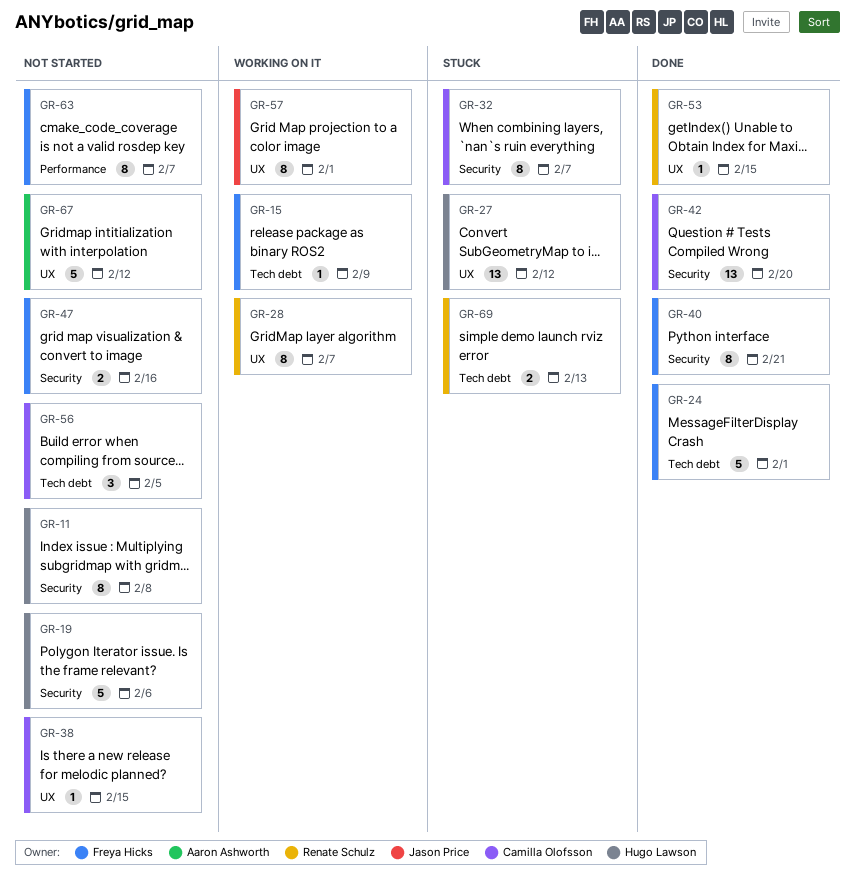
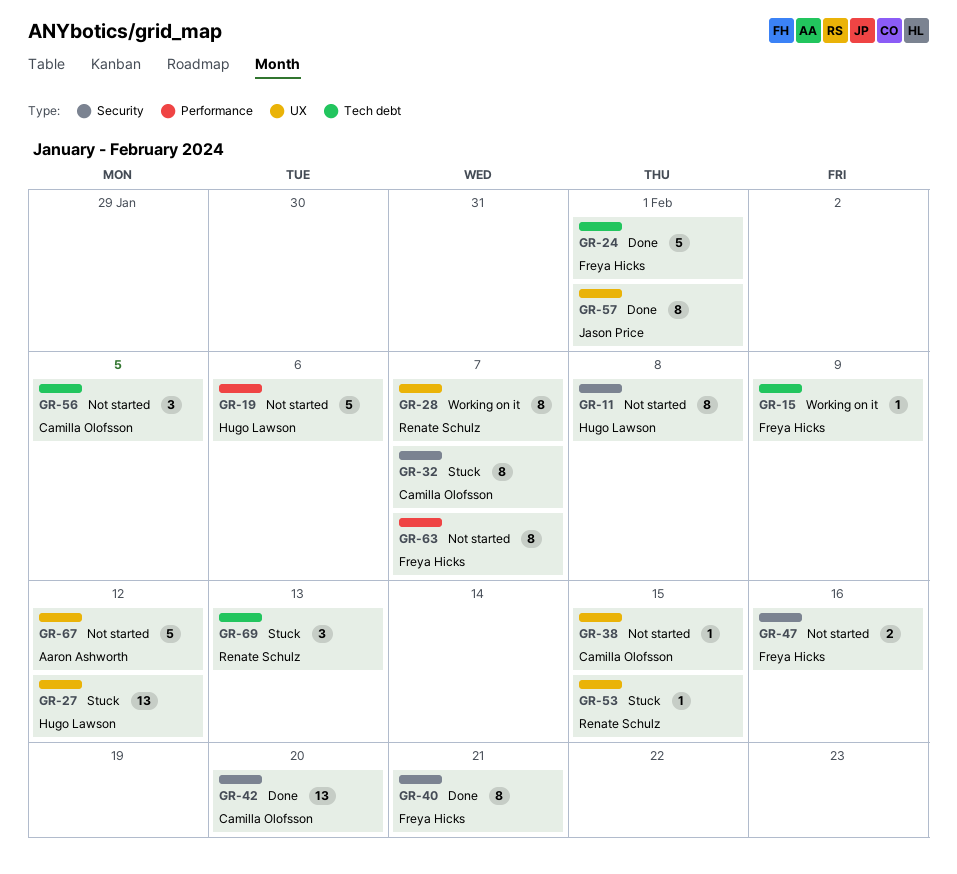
GR-19, label: Security -> Performance
GR-53, status: Done -> Stuck
GR-57, status: Working on it -> Done
GR-69, estimate: 2 -> 3

